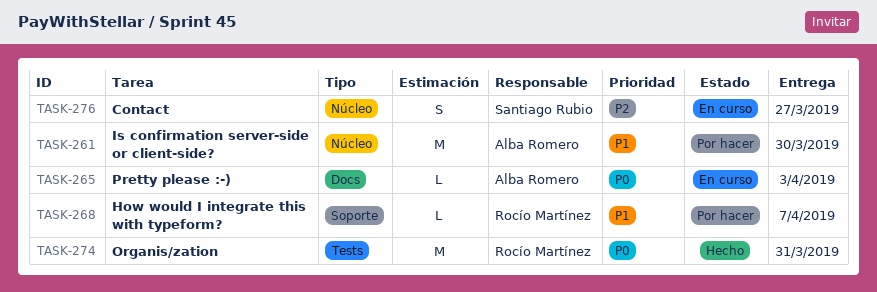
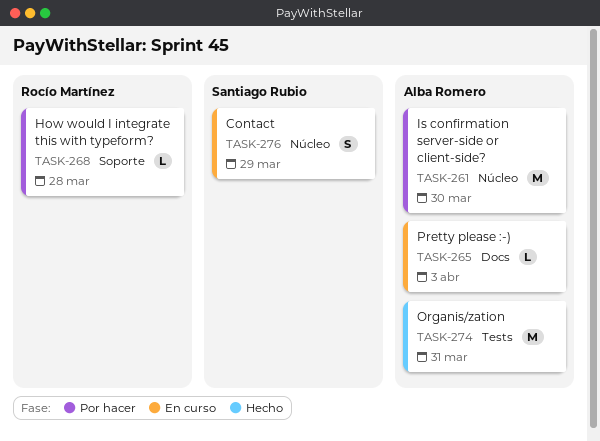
TASK-268, due: Apr 7 -> Mar 28
TASK-274, owner: Rocío Martínez -> Alba Romero
TASK-276, due: Mar 27 -> Mar 29

